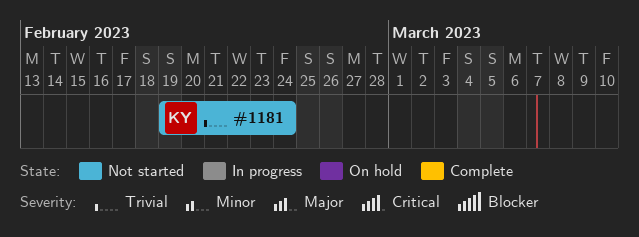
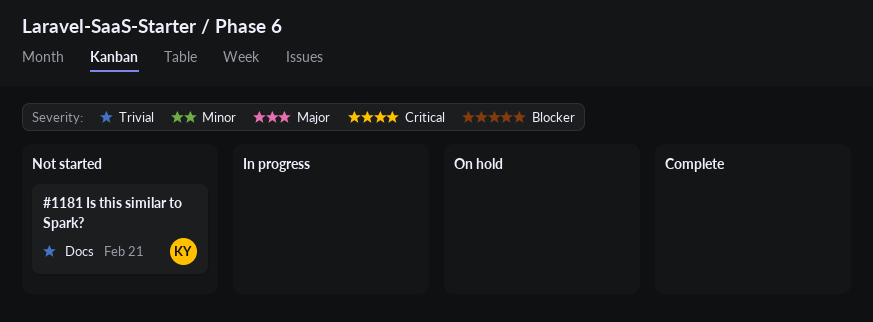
#1181, due: Feb 24 -> Feb 21

